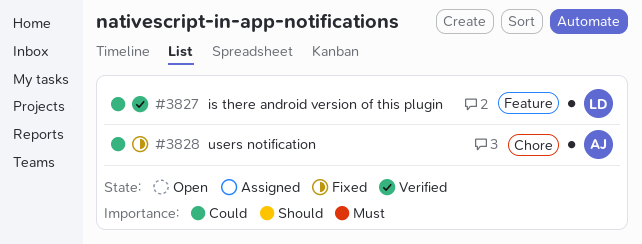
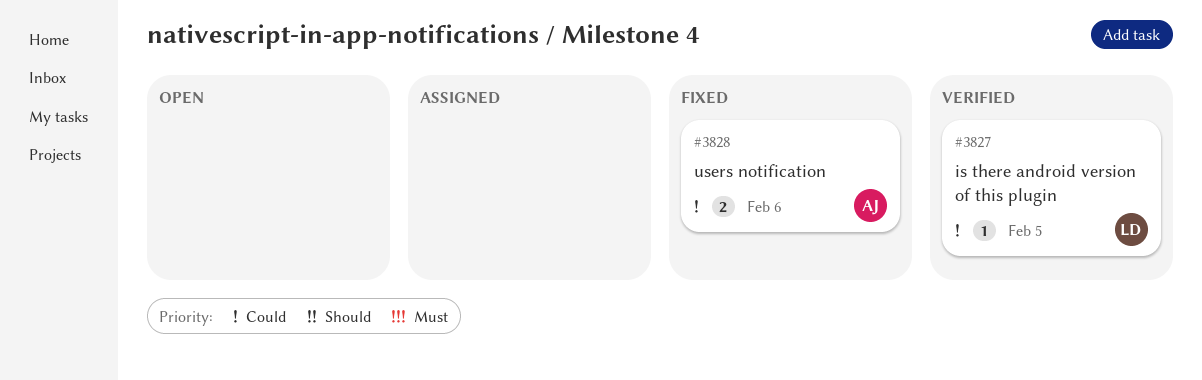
#3828, estimate: 1 -> 2

